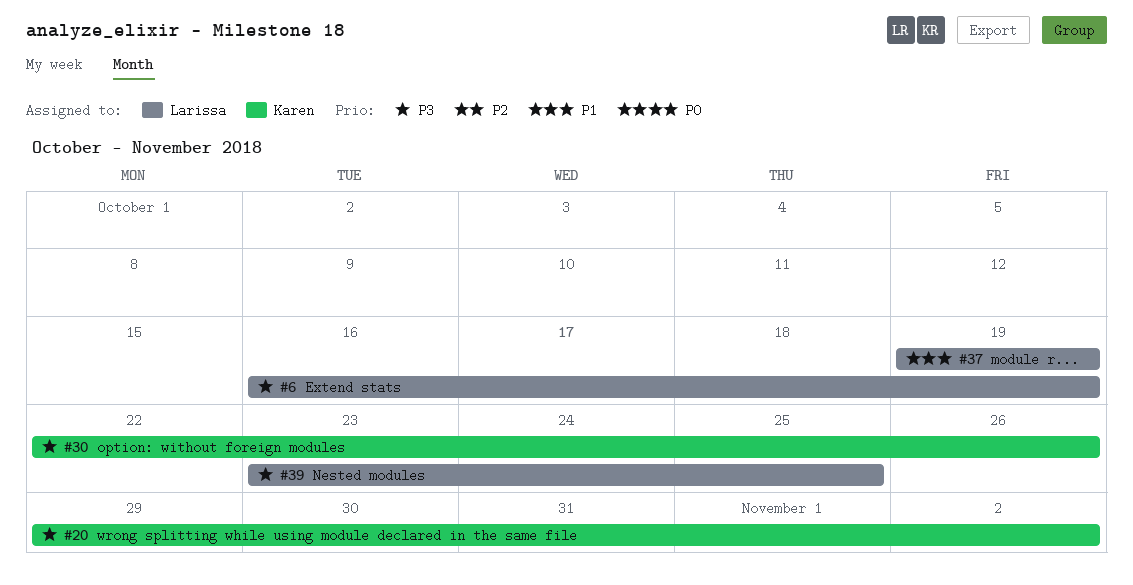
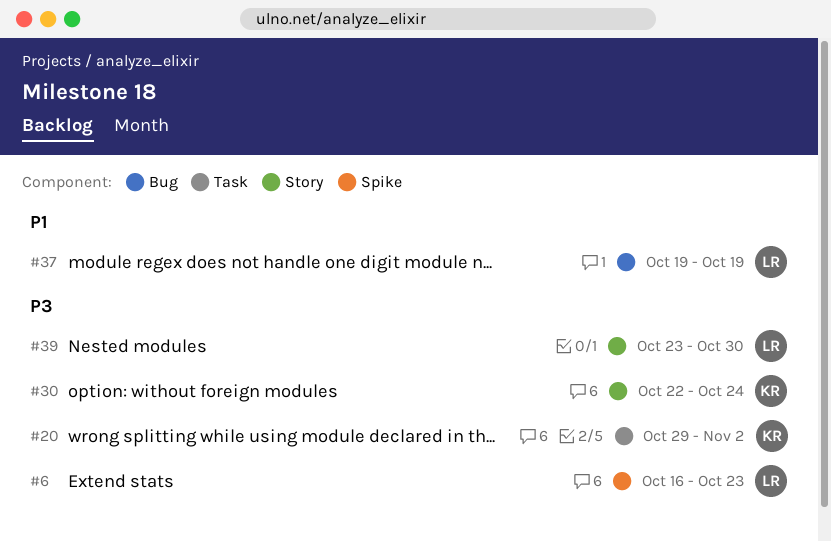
#6, due: Oct 19 -> Oct 23
#30, due: Oct 26 -> Oct 24
#39, due: Oct 25 -> Oct 30

